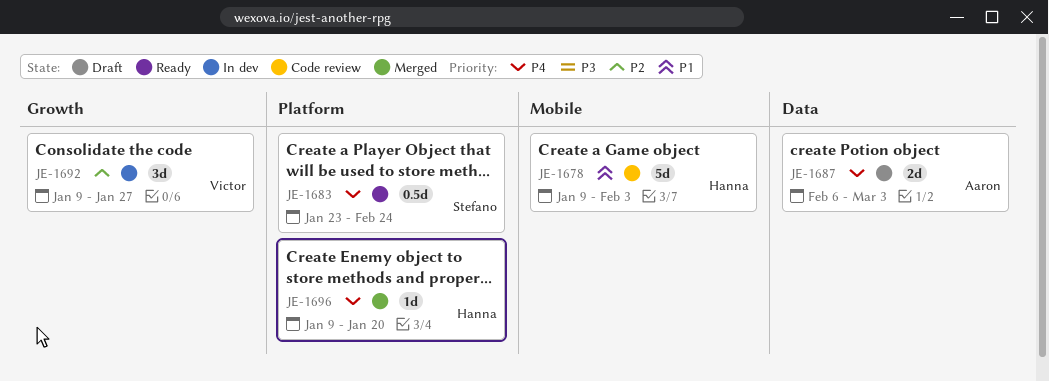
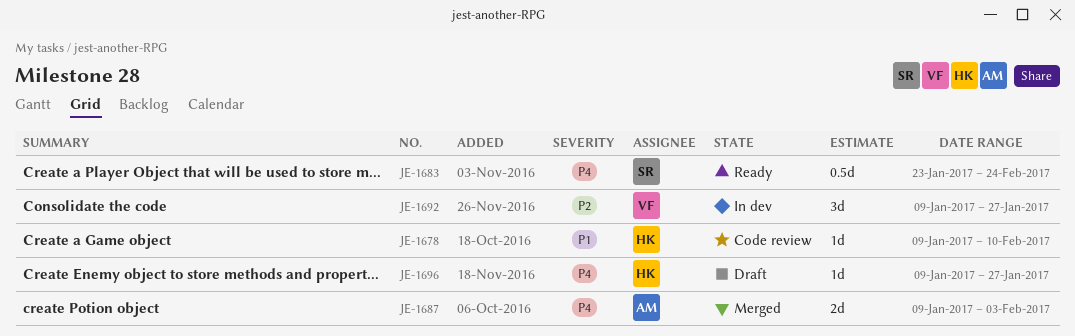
JE-1678, estimate: 5d -> 1d
JE-1678, due: Feb 3 -> Feb 10
JE-1687, status: Draft -> Merged
JE-1687, start: Feb 6 -> Jan 9
JE-1687, due: Mar 3 -> Feb 3
JE-1696, status: Merged -> Draft
JE-1696, due: Jan 20 -> Jan 27

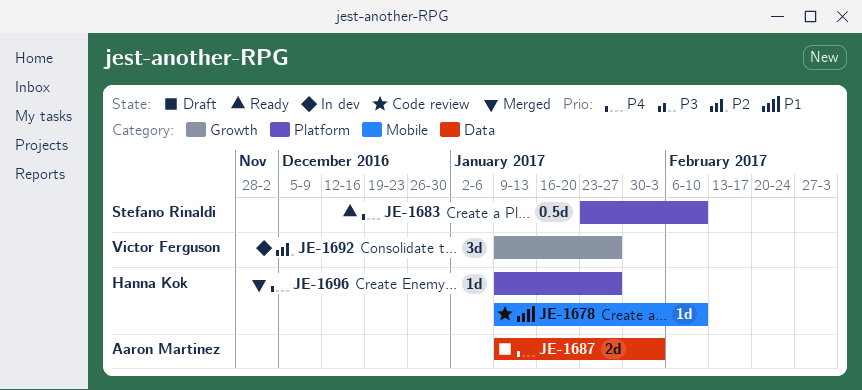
JE-1683, due: Feb 24 -> Feb 10
JE-1687, status: Merged -> Draft
JE-1696, status: Draft -> Merged

